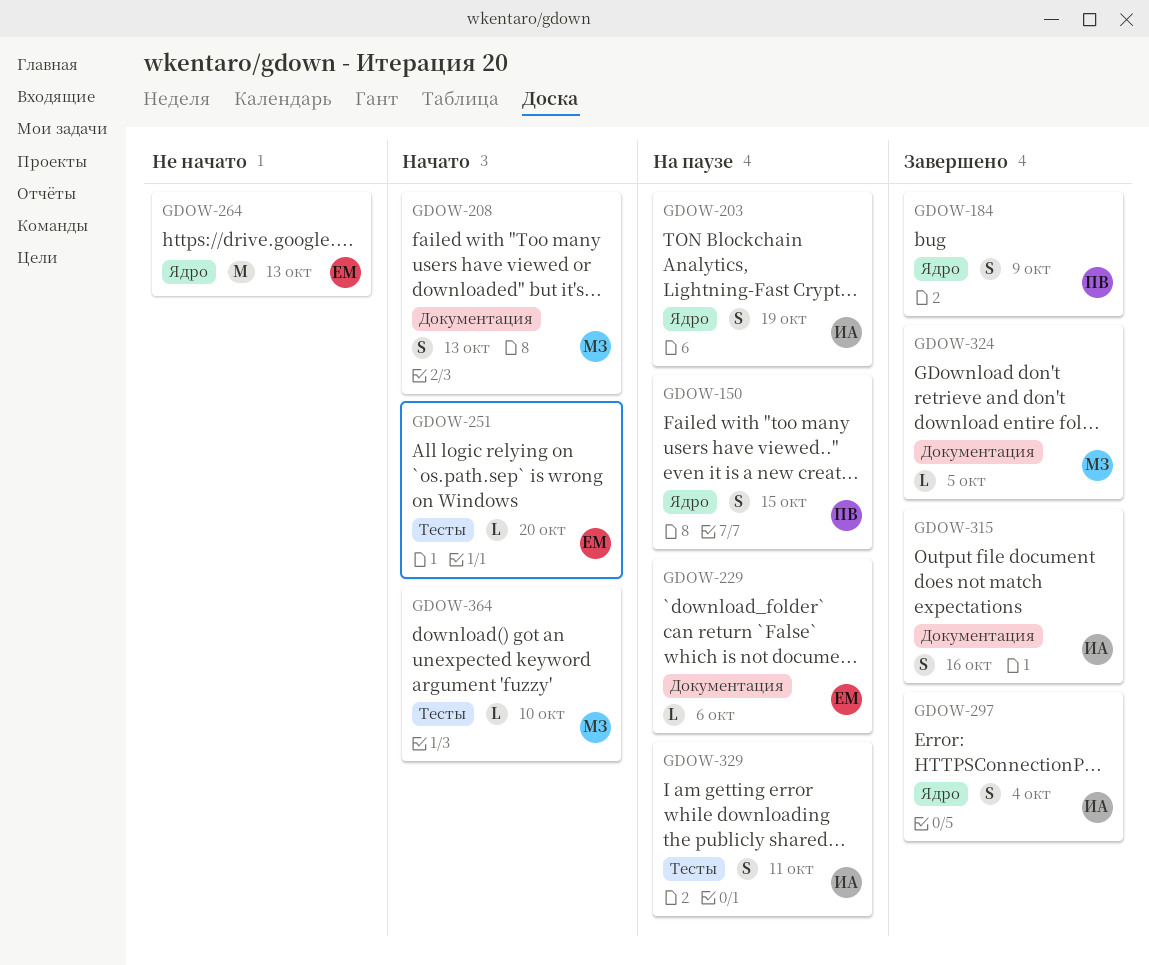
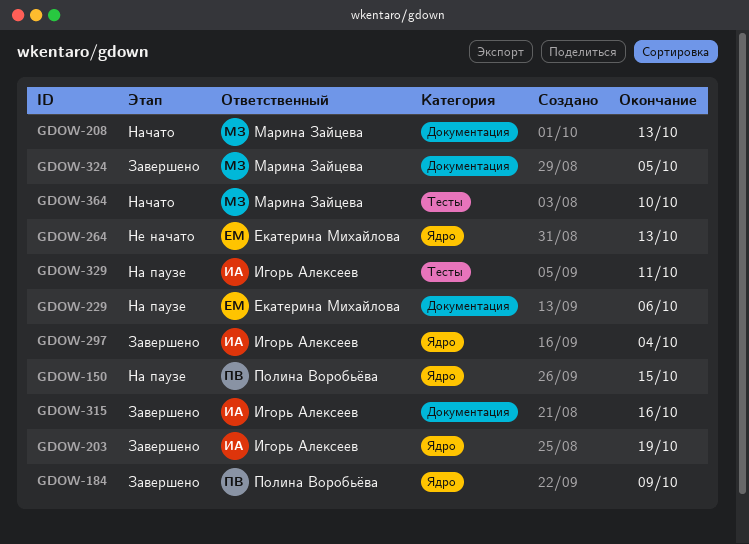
GDOW-203, status: На паузе -> Завершено
GDOW-251: present -> none

